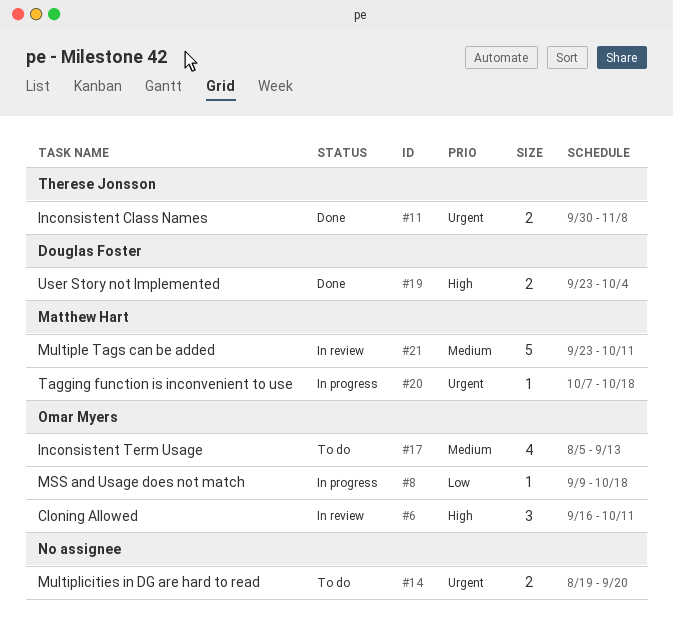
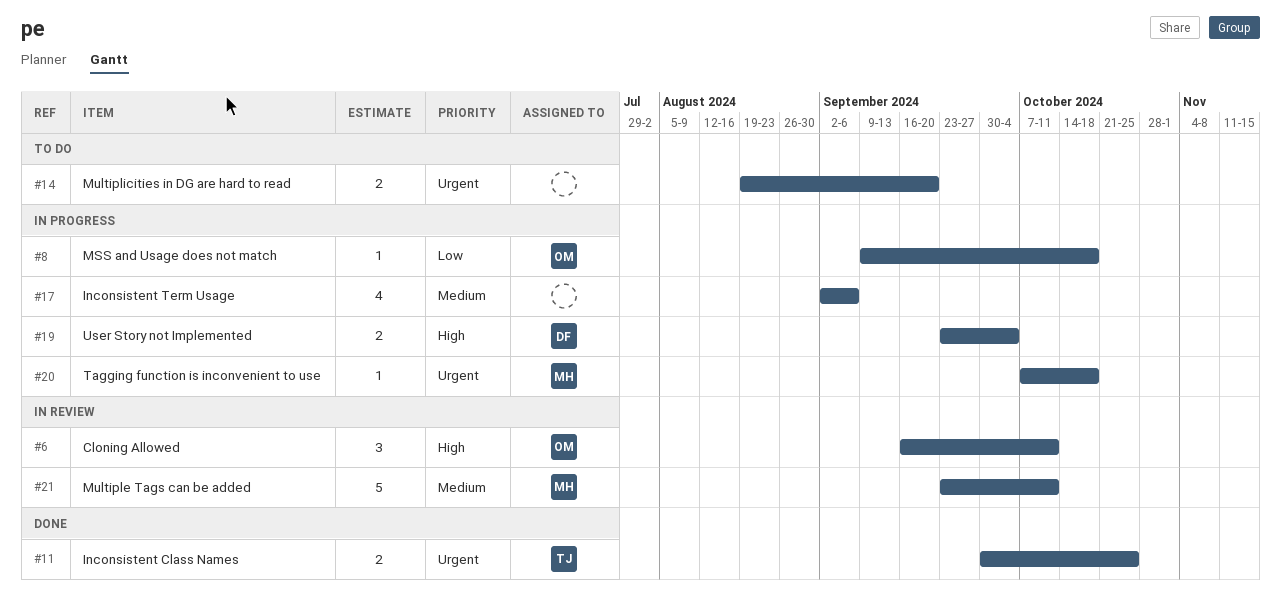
#11, due: Nov 8 -> Oct 25
#17, status: To do -> In progress
#17, owner: Omar Myers -> none
#17, start: Aug 5 -> Sep 2
#17, due: Sep 13 -> Sep 6
#19, status: Done -> In progress

